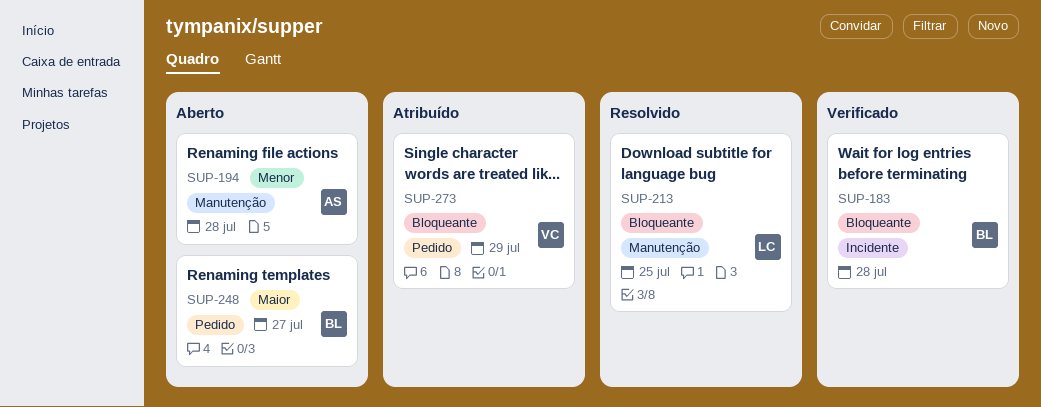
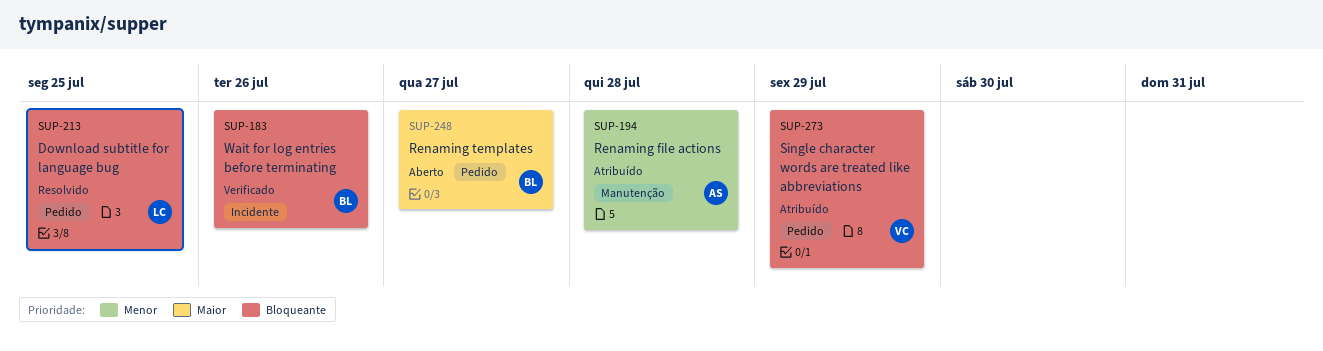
SUP-183, due: Jul 28 -> Jul 26
SUP-194, status: Aberto -> Atribuído
SUP-213, label: Manutenção -> Pedido

